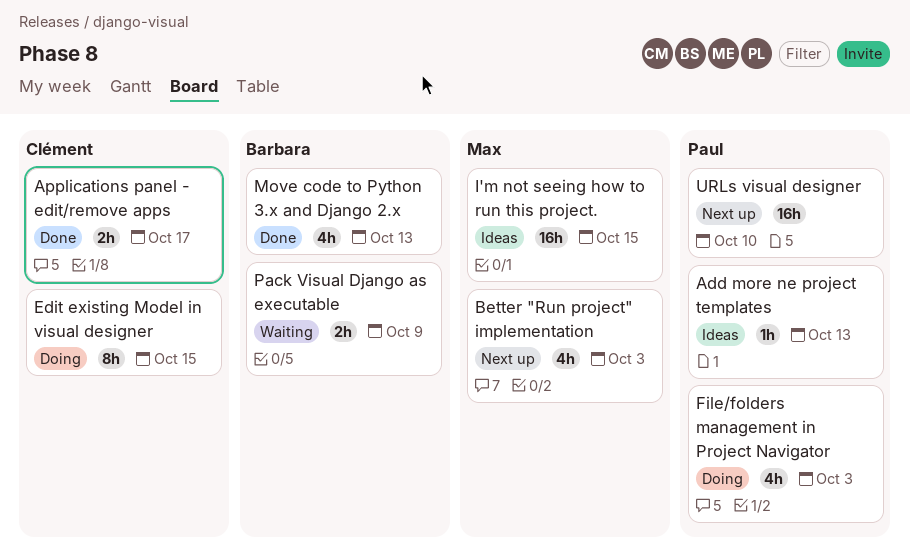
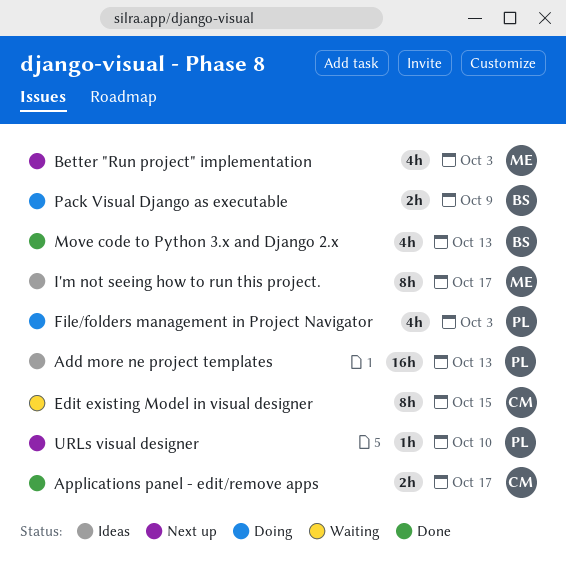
Add more ne project templates, estimate: 1h -> 16h
Edit existing Model in visual designer, status: Doing -> Waiting
I'm not seeing how to run this project., estimate: 16h -> 8h
I'm not seeing how to run this project., due: Oct 15 -> Oct 17
Pack Visual Django as executable, status: Waiting -> Doing
URLs visual designer, estimate: 16h -> 1h

